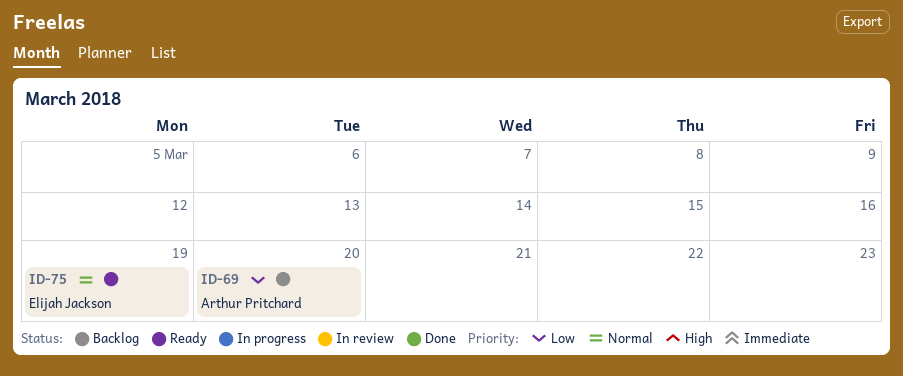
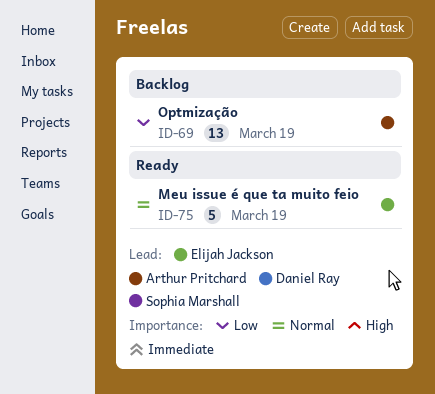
ID-69, due: Mar 20 -> Mar 19

